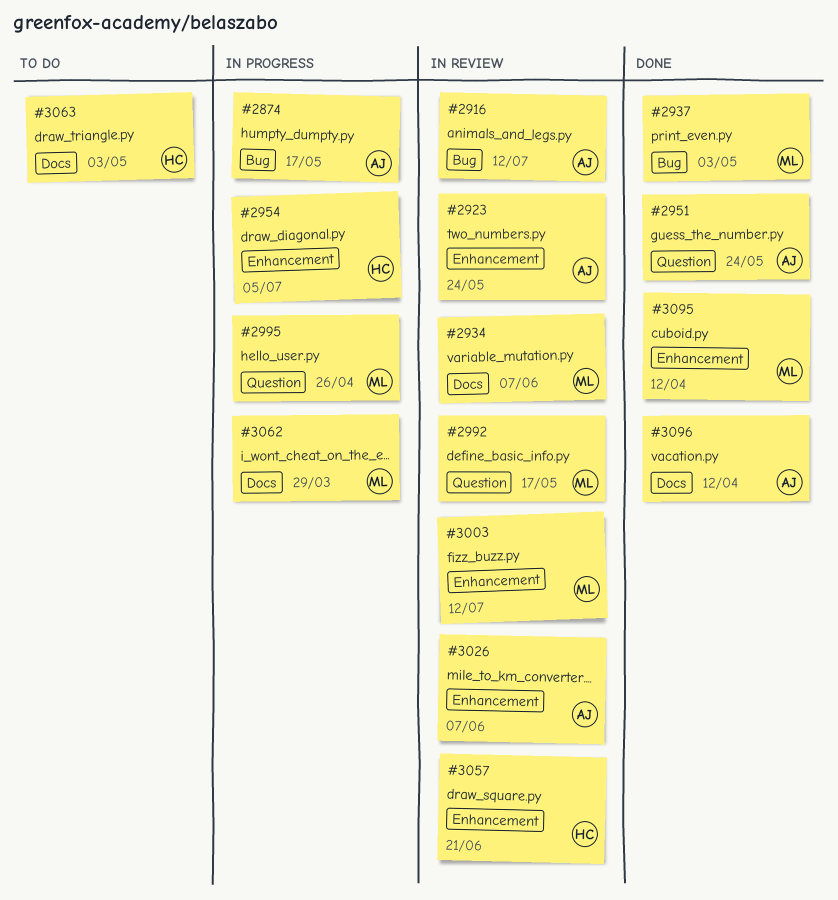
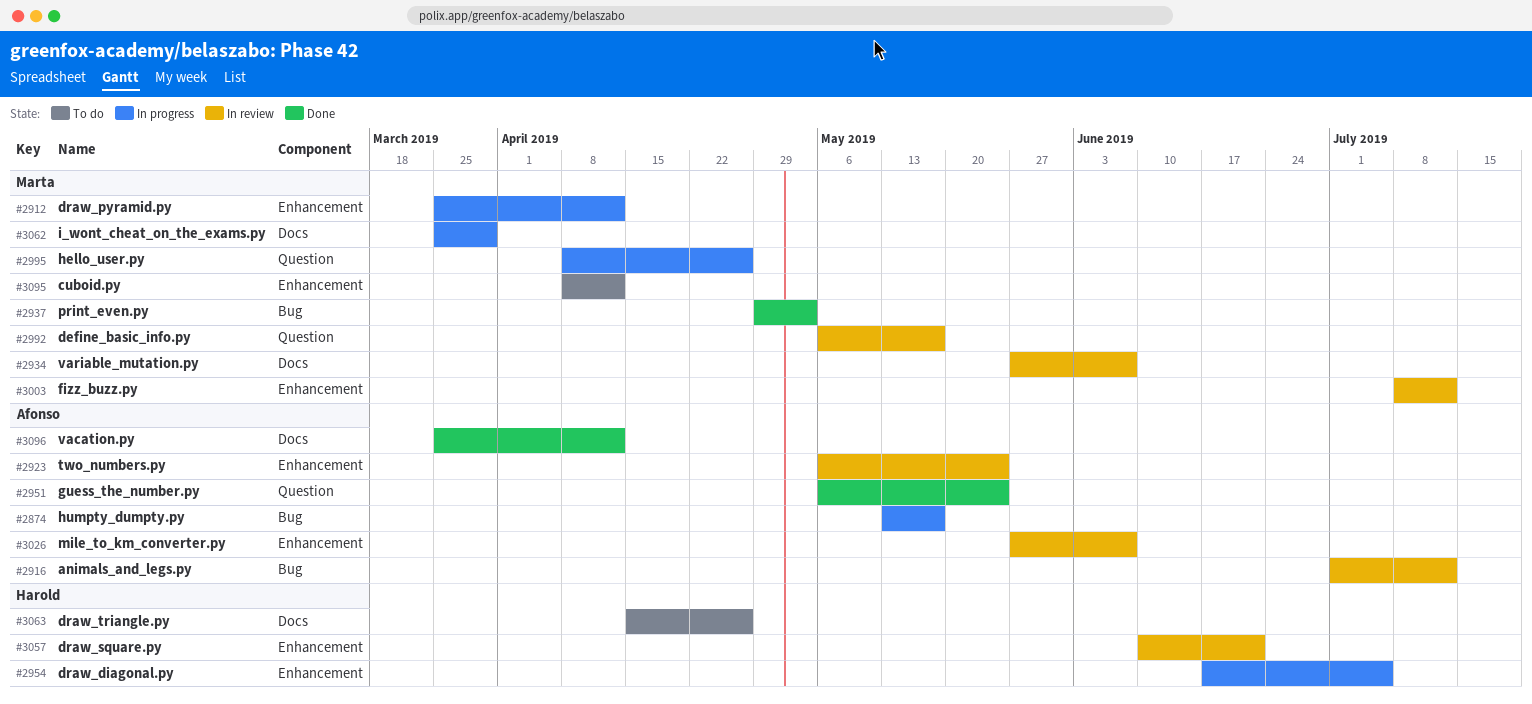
#2912: none -> present
#3063, due: May 3 -> Apr 26
#3095, status: Done -> To do

